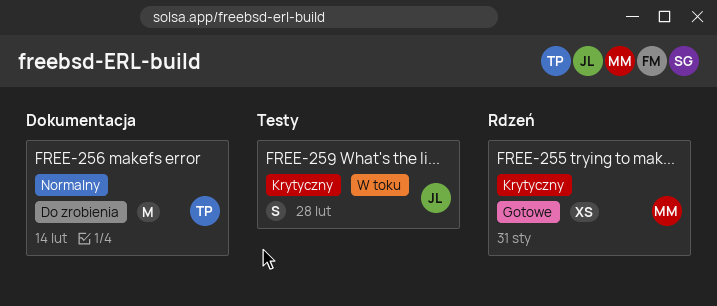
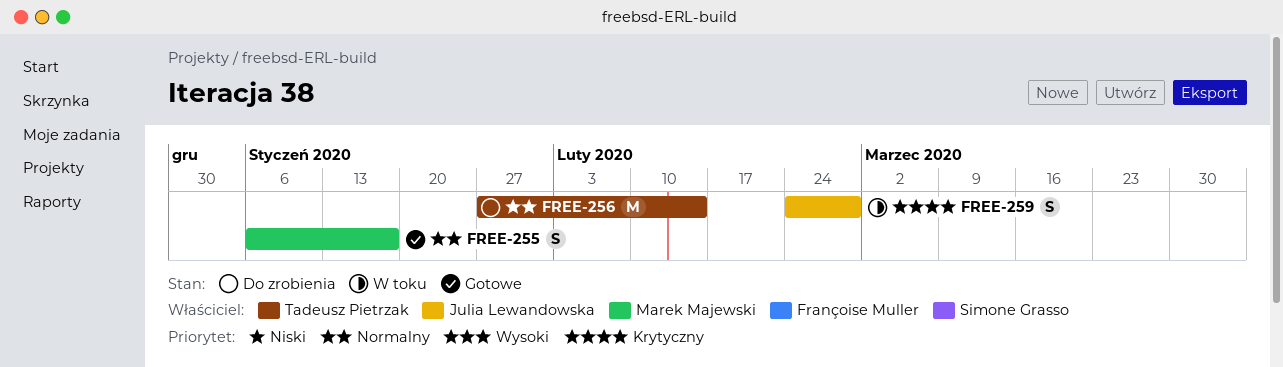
FREE-255, priority: Krytyczny -> Normalny
FREE-255, estimate: XS -> S
FREE-255, due: Jan 31 -> Jan 17

